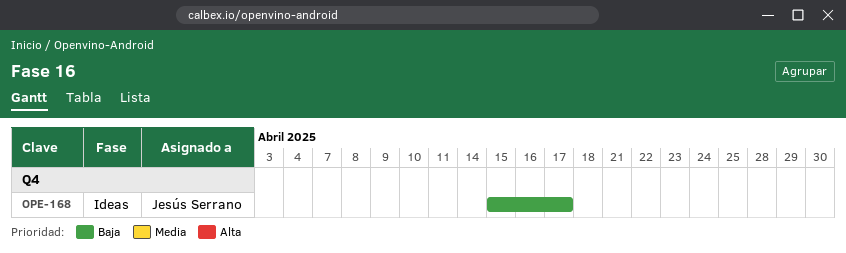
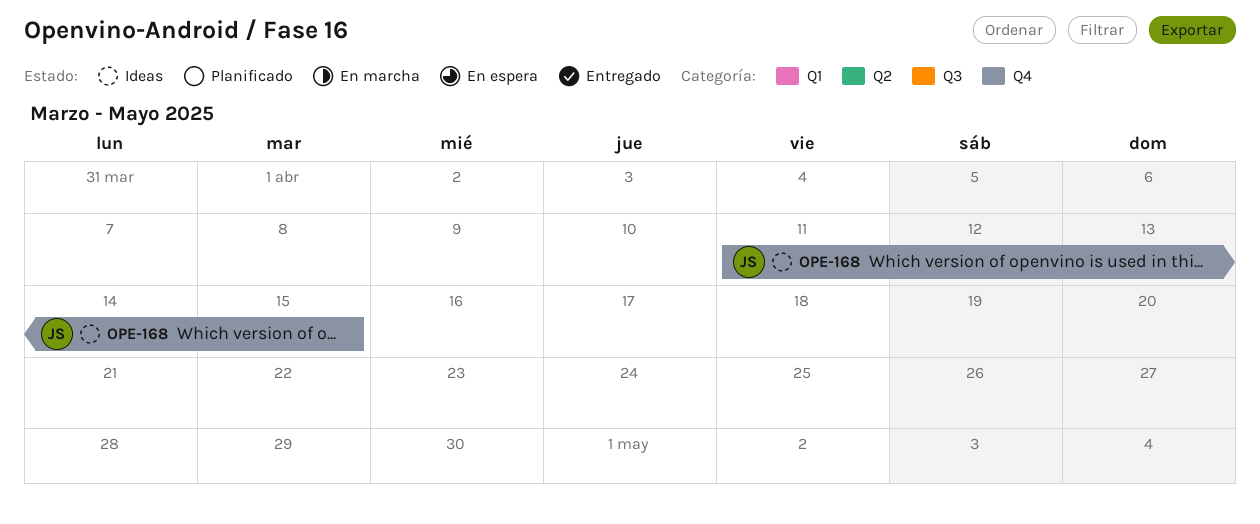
OPE-168, start: Apr 15 -> Apr 11
OPE-168, due: Apr 17 -> Apr 15

